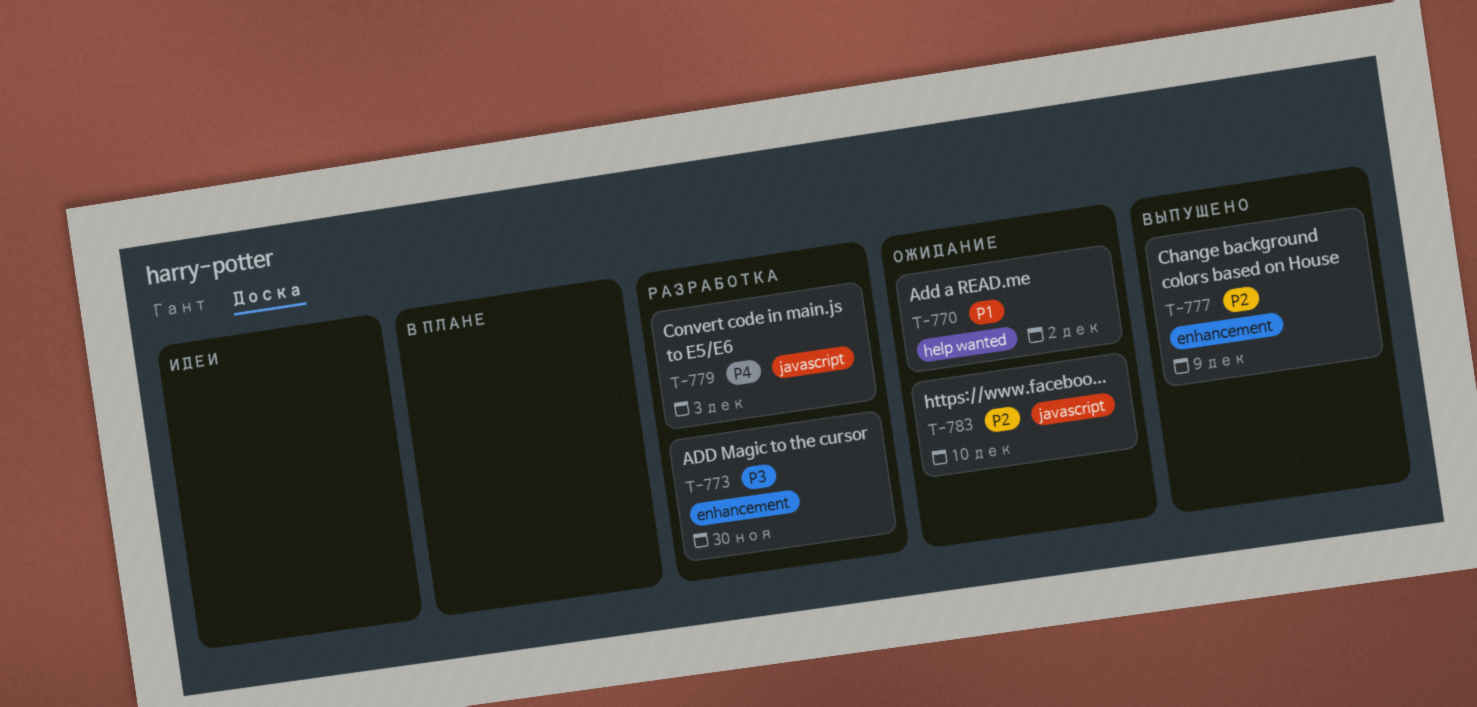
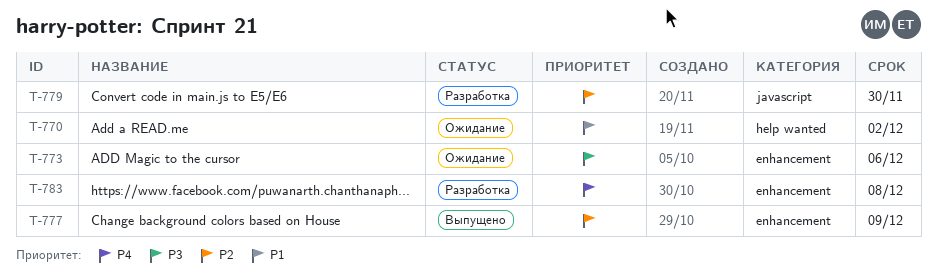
T-773, status: Разработка -> Ожидание
T-773, due: Nov 30 -> Dec 6
T-779, priority: P4 -> P2
T-779, due: Dec 3 -> Nov 30
T-783, status: Ожидание -> Разработка
T-783, priority: P2 -> P4
T-783, label: javascript -> enhancement
T-783, due: Dec 10 -> Dec 8

